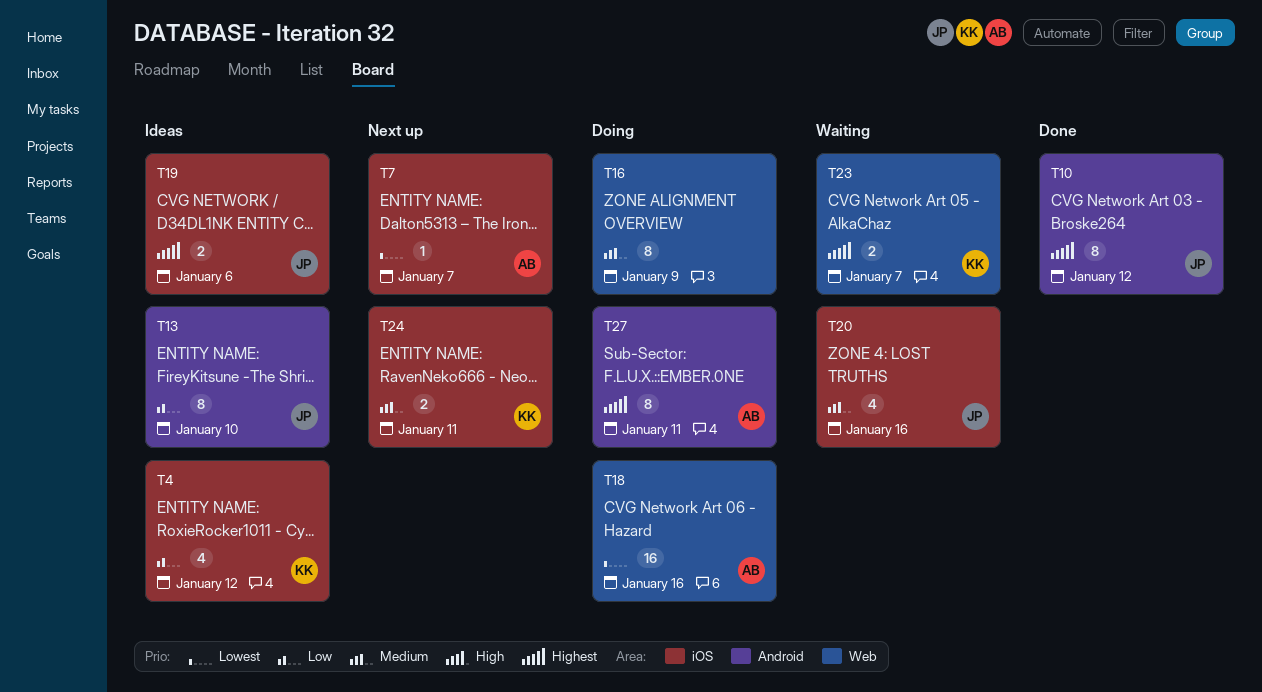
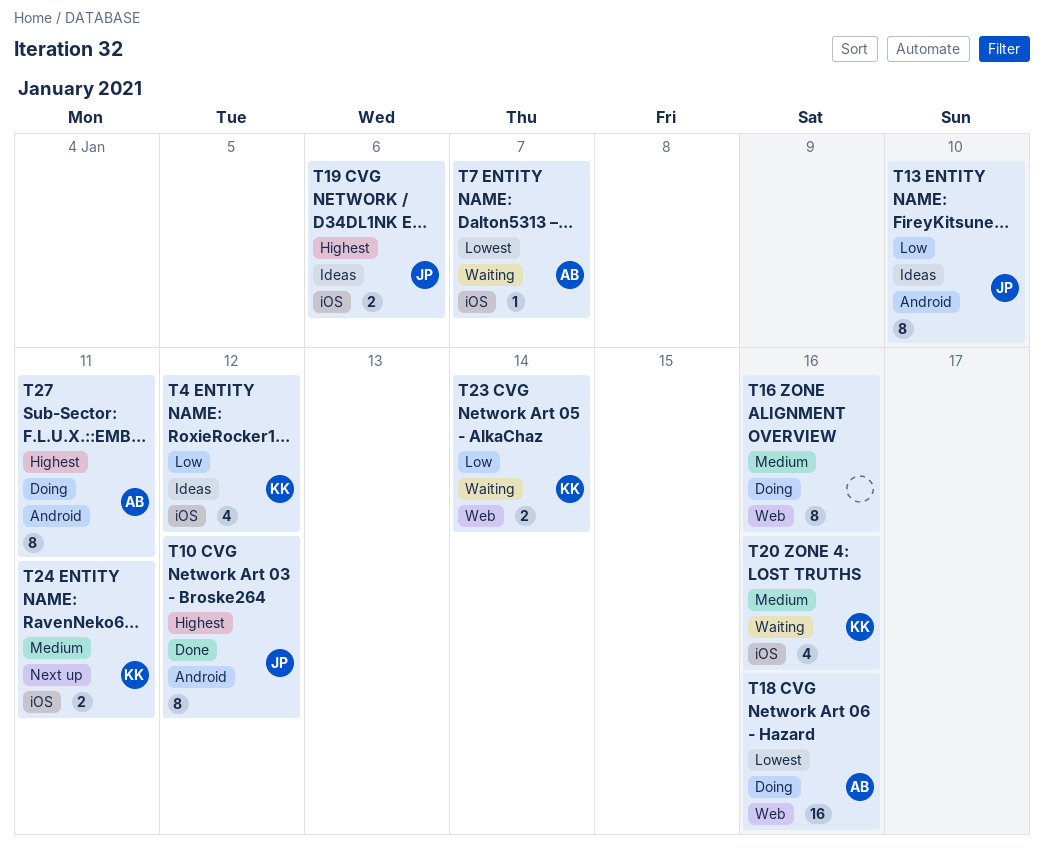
T7, status: Next up -> Waiting
T16, due: Jan 9 -> Jan 16
T20, owner: JP -> KK
T23, priority: Highest -> Low
T23, due: Jan 7 -> Jan 14

